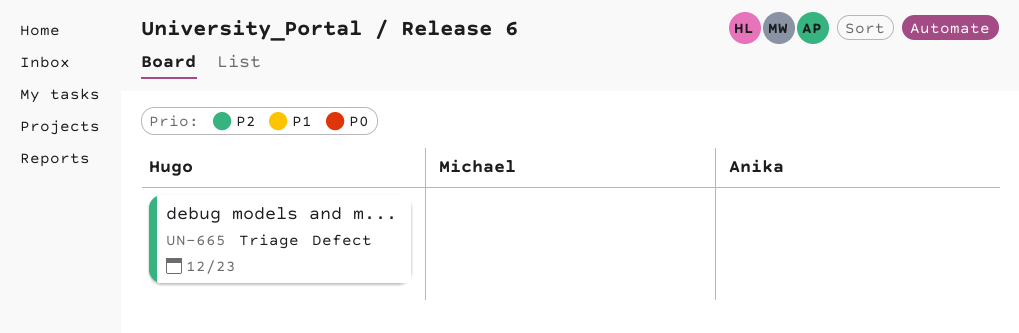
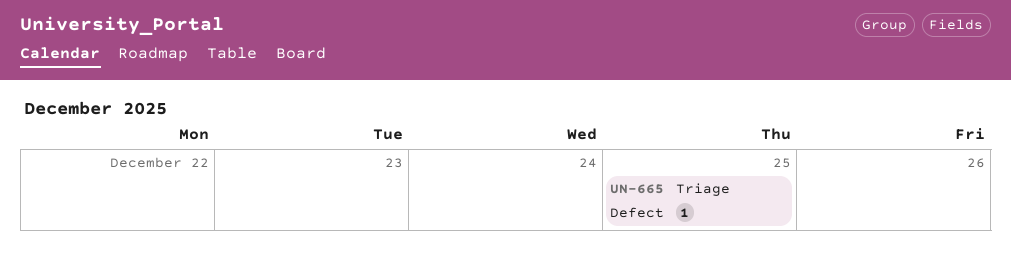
UN-665, due: Dec 23 -> Dec 25

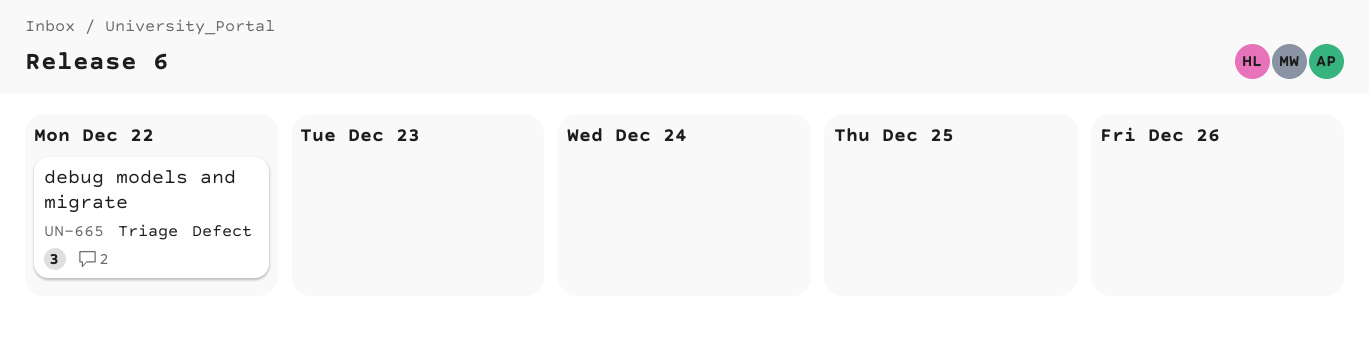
UN-665, estimate: 1 -> 3
UN-665, due: Dec 25 -> Dec 22

